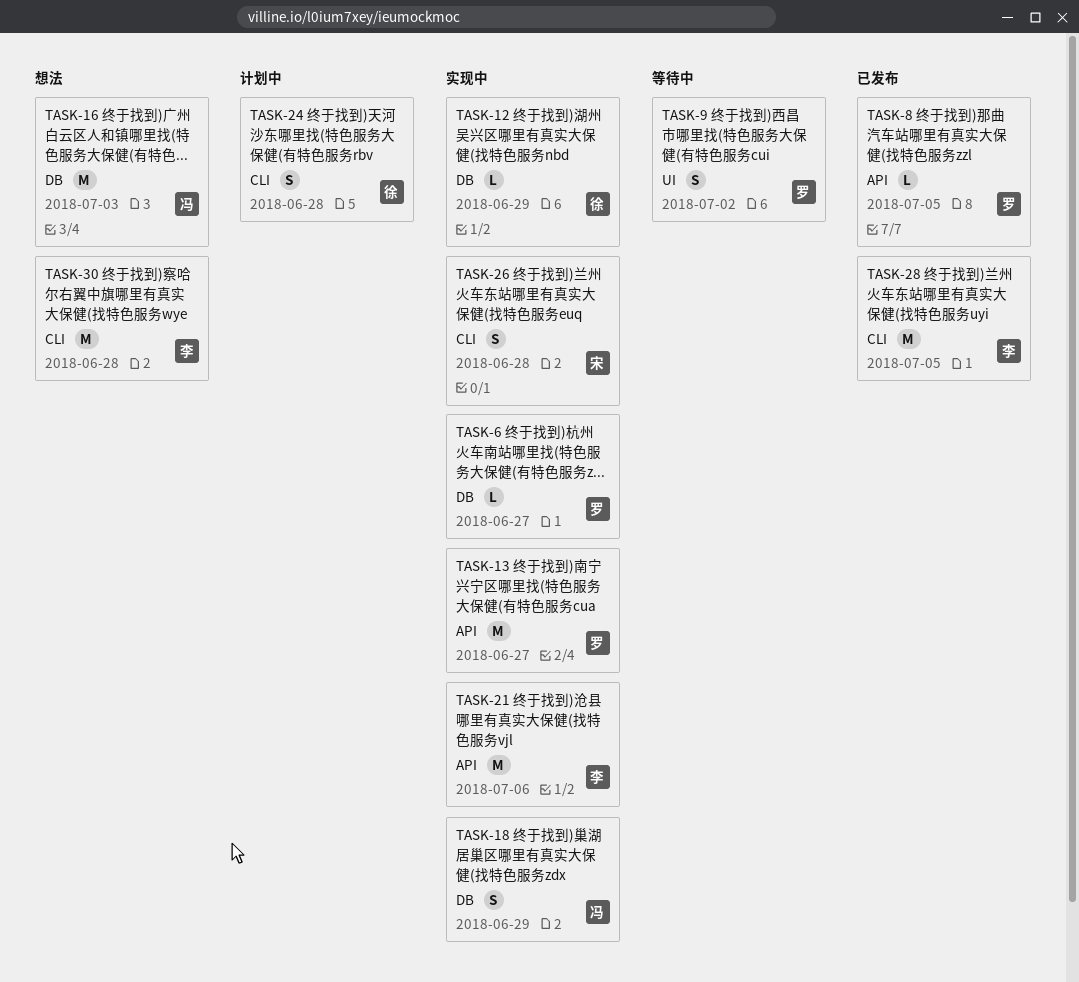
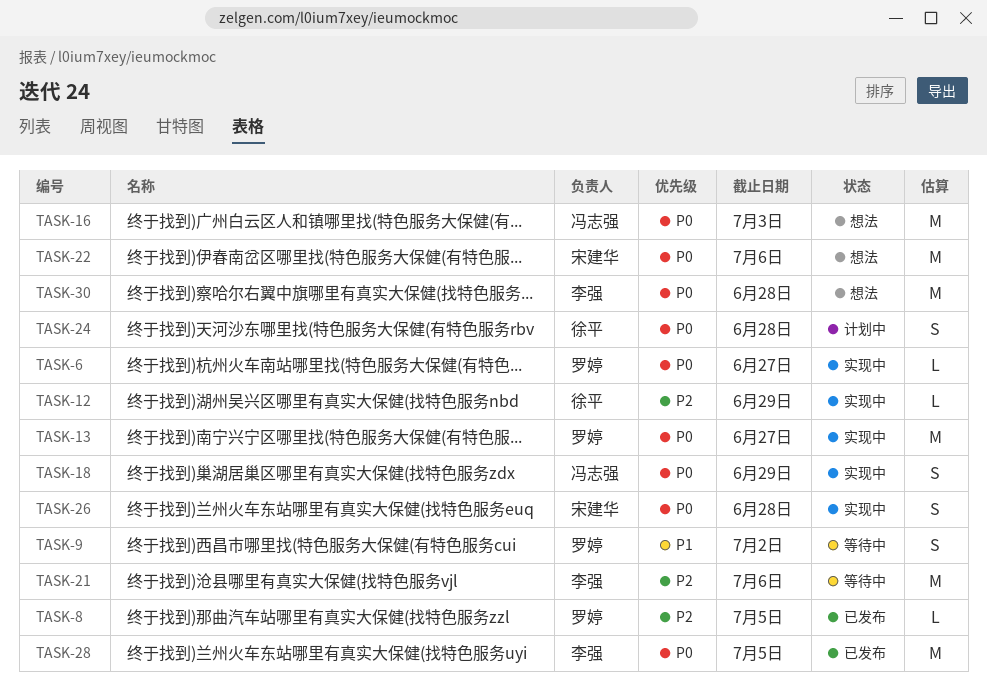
TASK-21, status: 实现中 -> 等待中
TASK-22: none -> present

